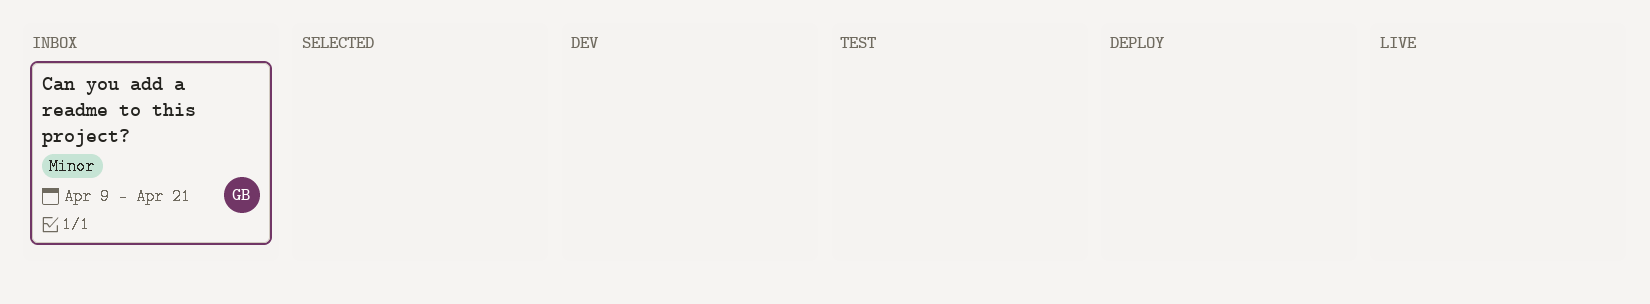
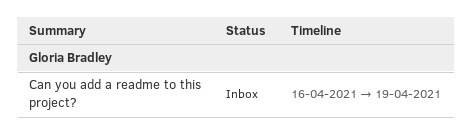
Can you add a readme to this project?, start: Apr 9 -> Apr 16
Can you add a readme to this project?, due: Apr 21 -> Apr 19

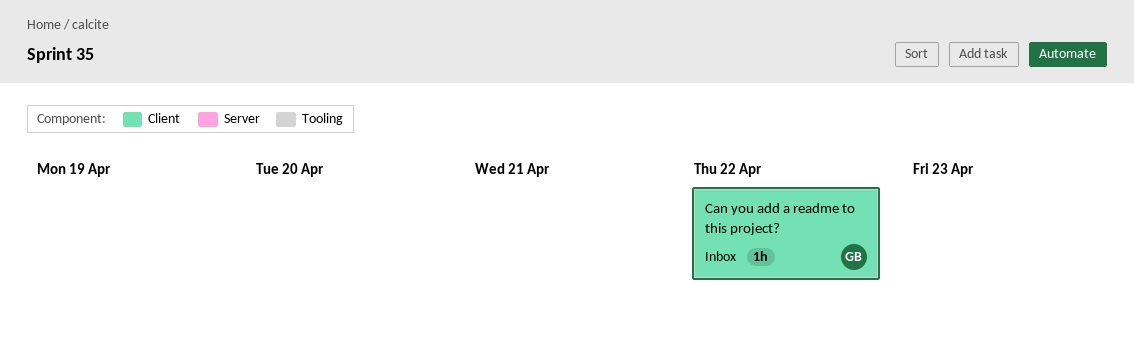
Can you add a readme to this project?, due: Apr 19 -> Apr 22

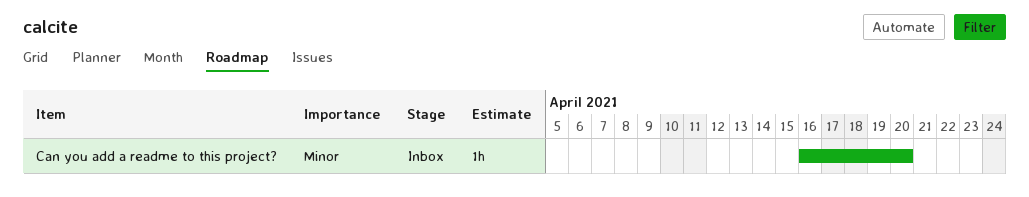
Can you add a readme to this project?, due: Apr 22 -> Apr 20

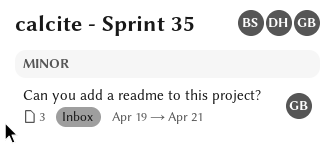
Can you add a readme to this project?, start: Apr 16 -> Apr 19
Can you add a readme to this project?, due: Apr 20 -> Apr 21

